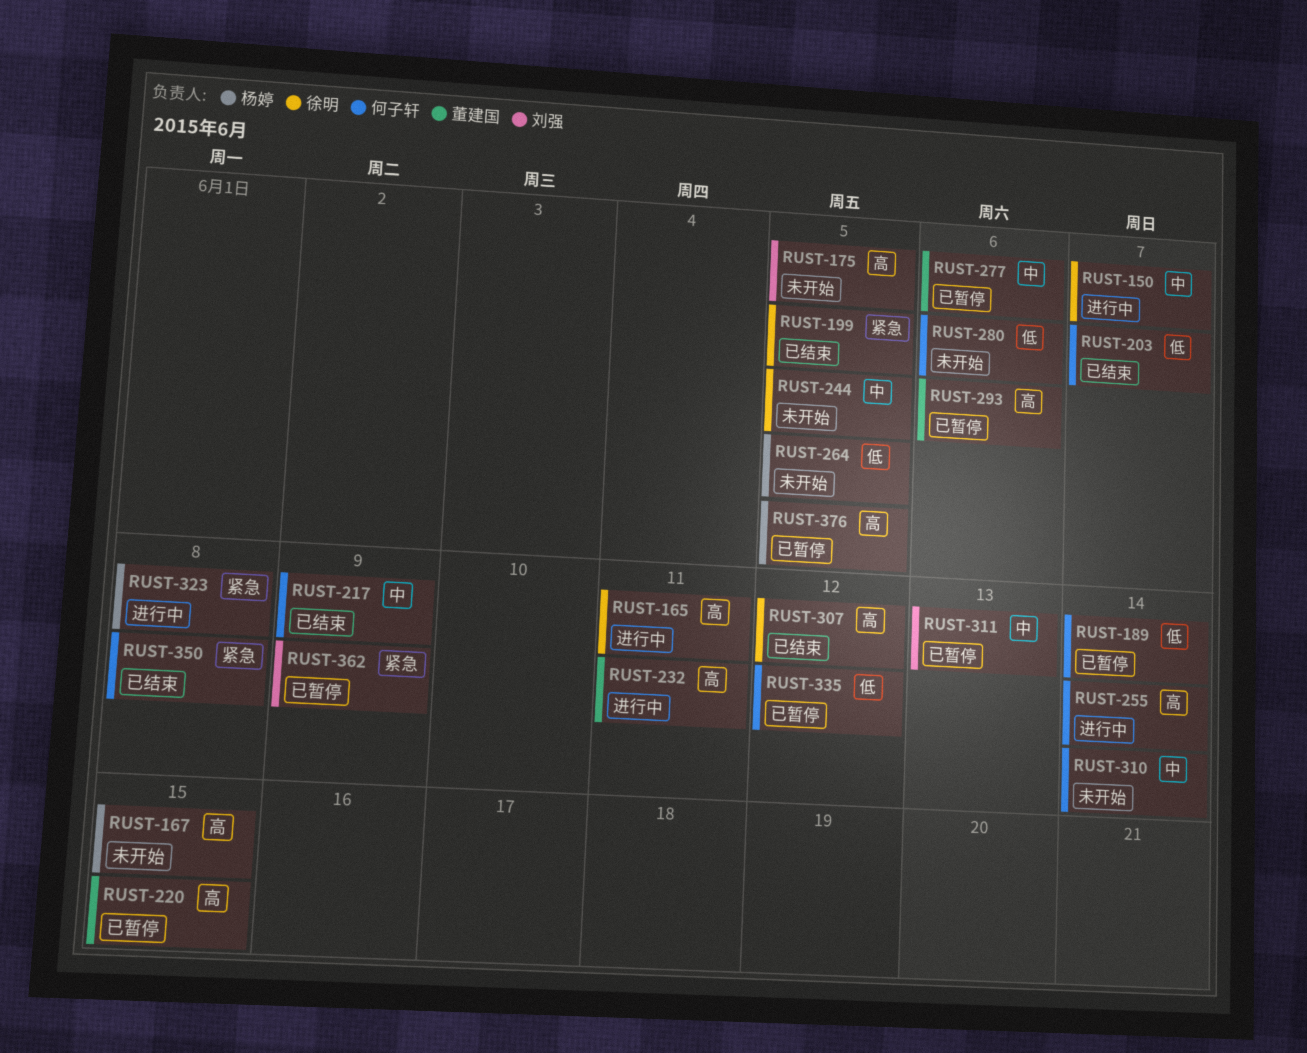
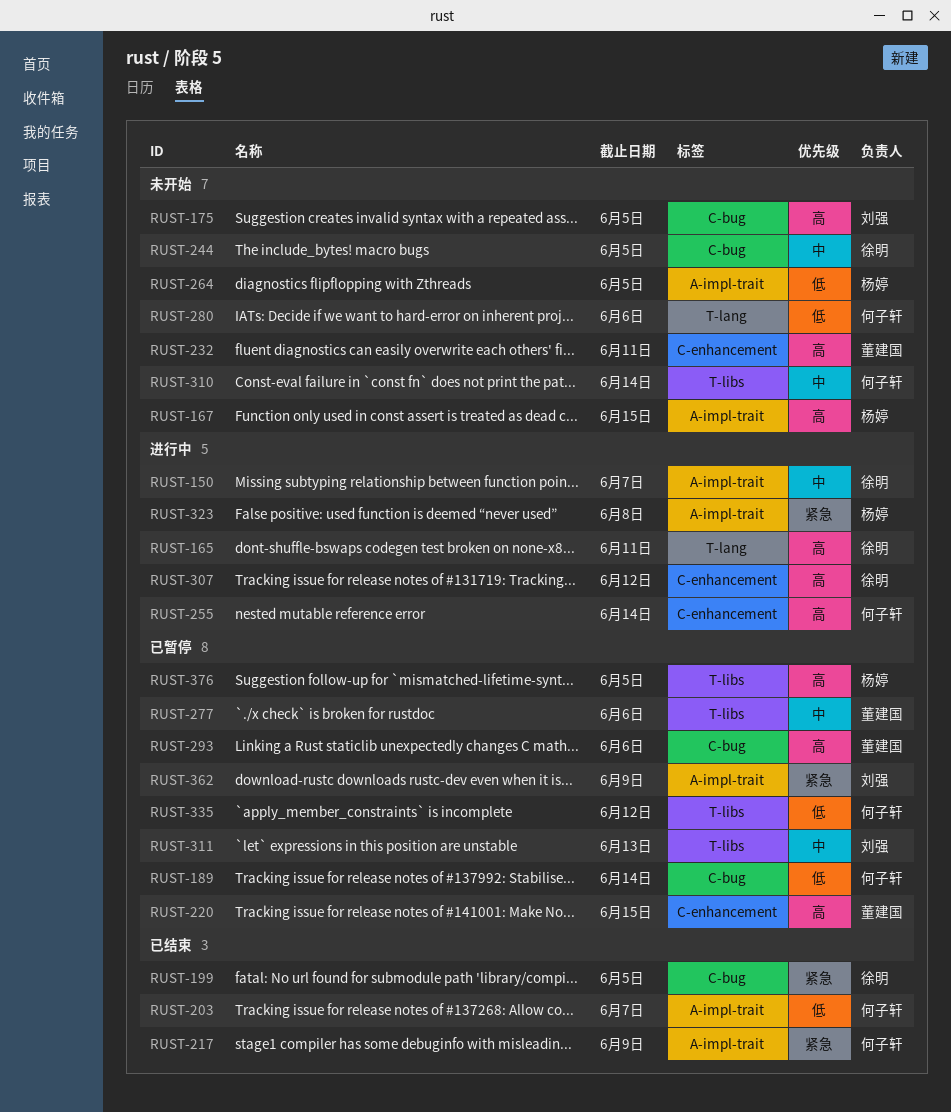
RUST-217, priority: 中 -> 紧急
RUST-232, status: 进行中 -> 未开始
RUST-307, status: 已结束 -> 进行中
RUST-350: present -> none

